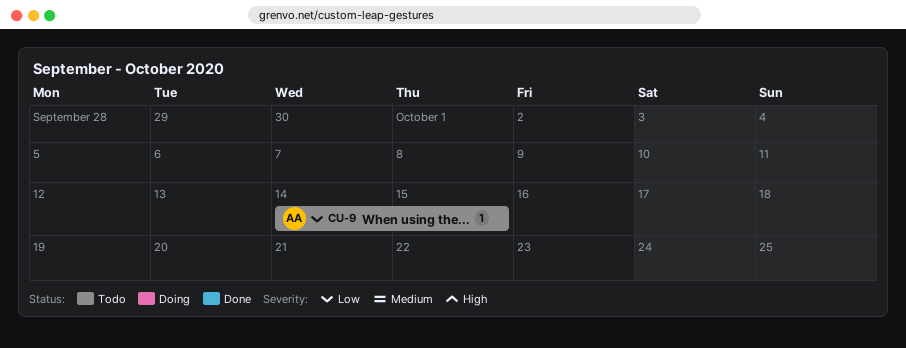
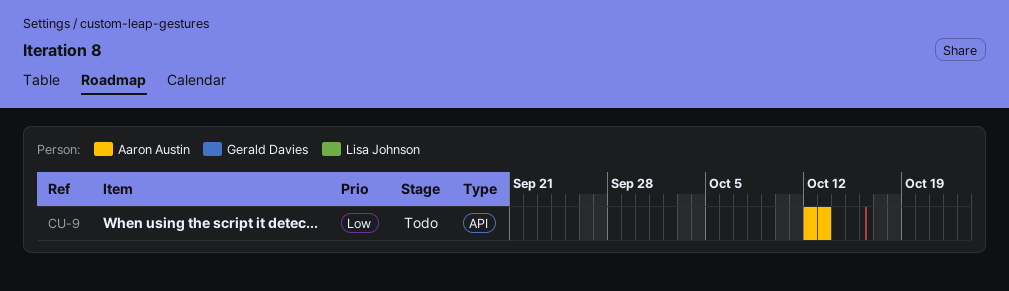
CU-9, start: Oct 14 -> Oct 12
CU-9, due: Oct 15 -> Oct 13

